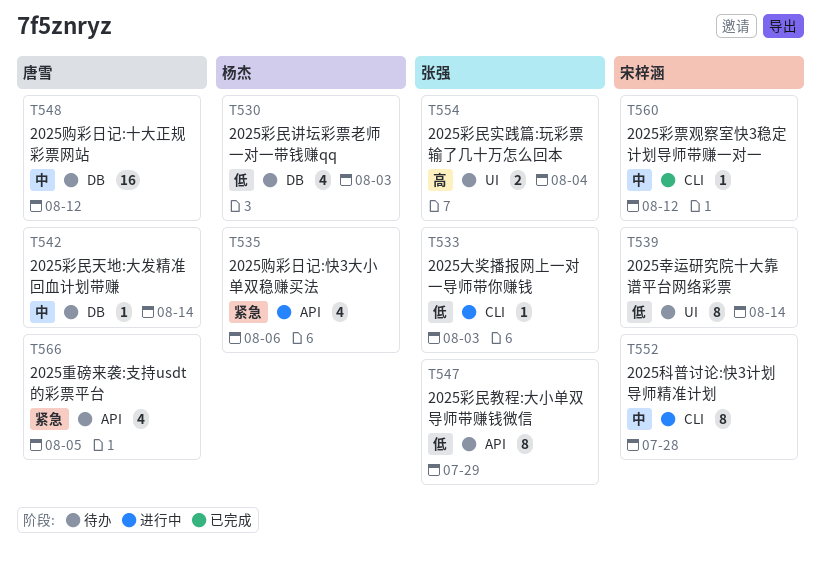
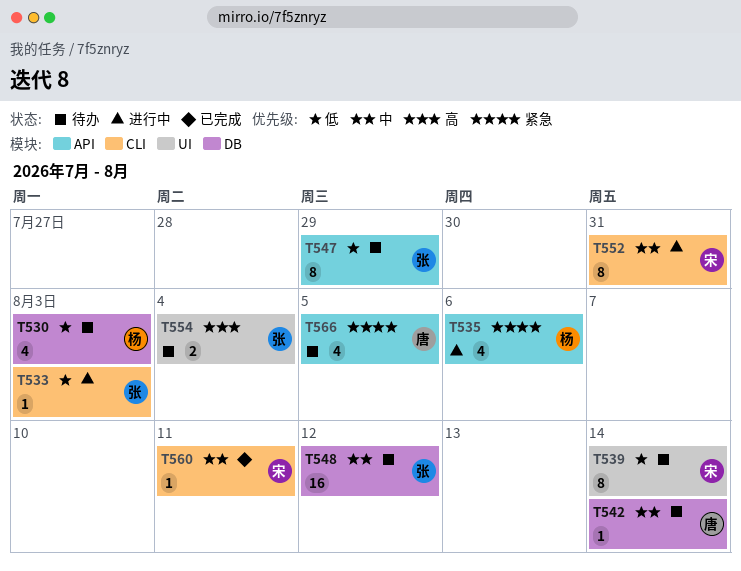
T548, owner: 唐雪 -> 张强
T552, due: Jul 28 -> Jul 31
T560, due: Aug 12 -> Aug 11

